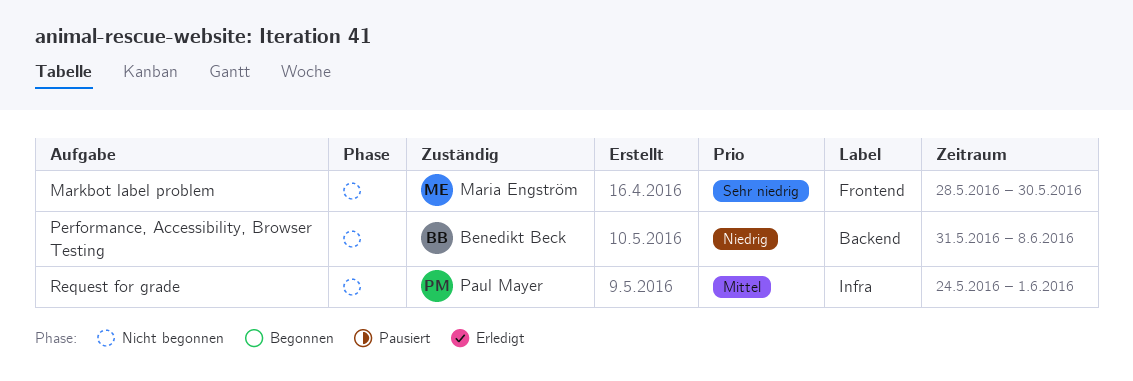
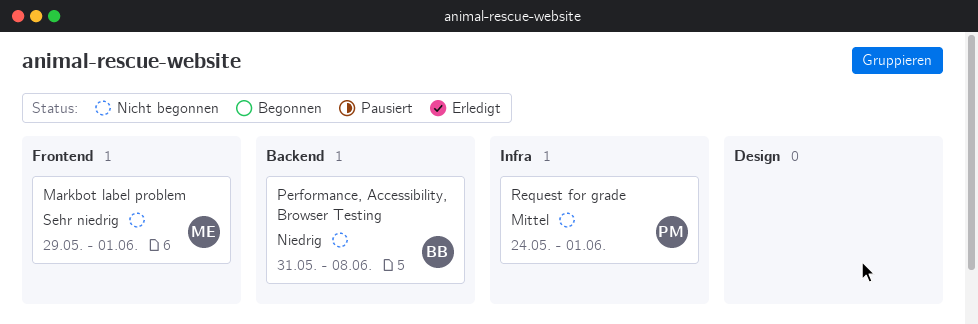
Markbot label problem, start: May 28 -> May 29
Markbot label problem, due: May 30 -> Jun 1

